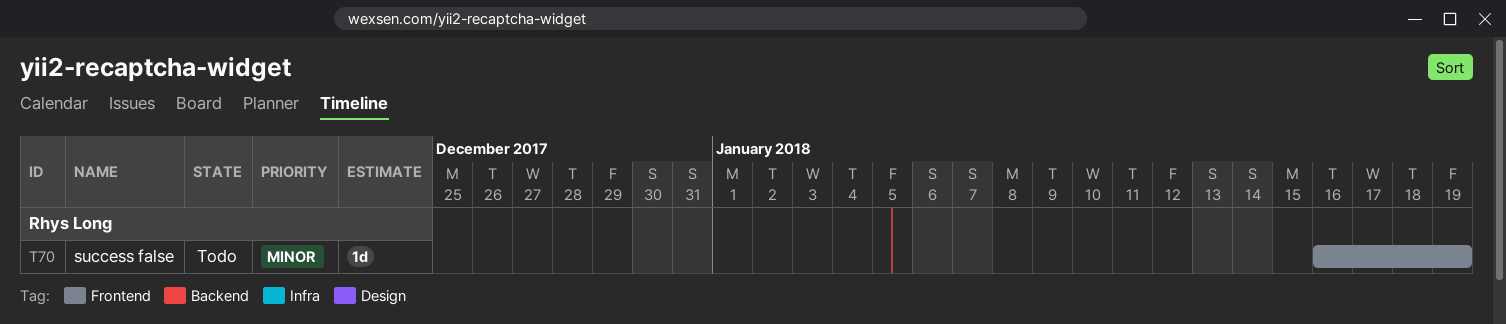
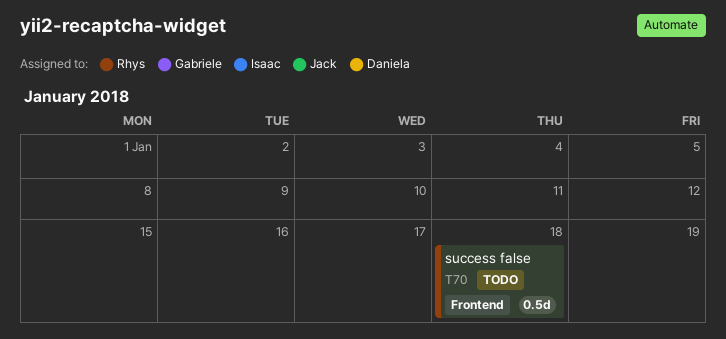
T70, estimate: 1d -> 0.5d
T70, due: Jan 19 -> Jan 18

